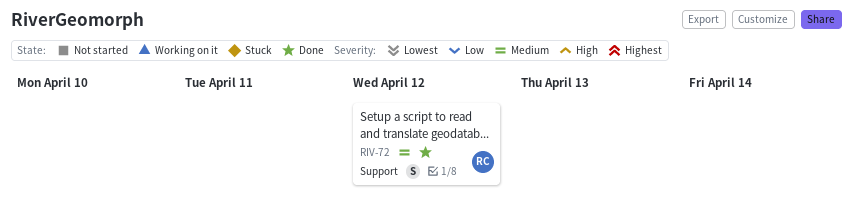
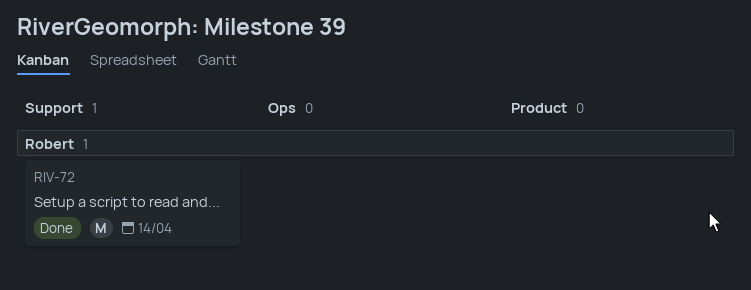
RIV-72, estimate: S -> M
RIV-72, due: Apr 12 -> Apr 14

